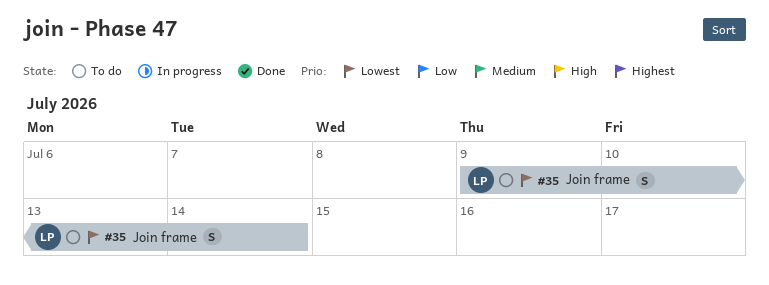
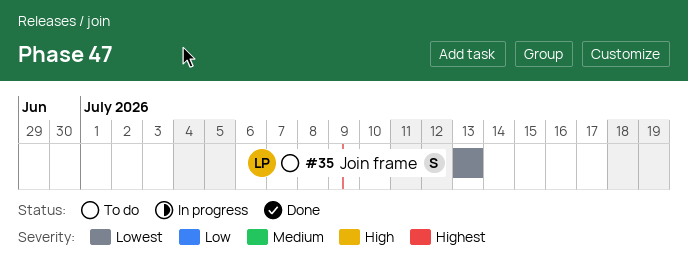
#35, start: Jul 9 -> Jul 13
#35, due: Jul 14 -> Jul 13

